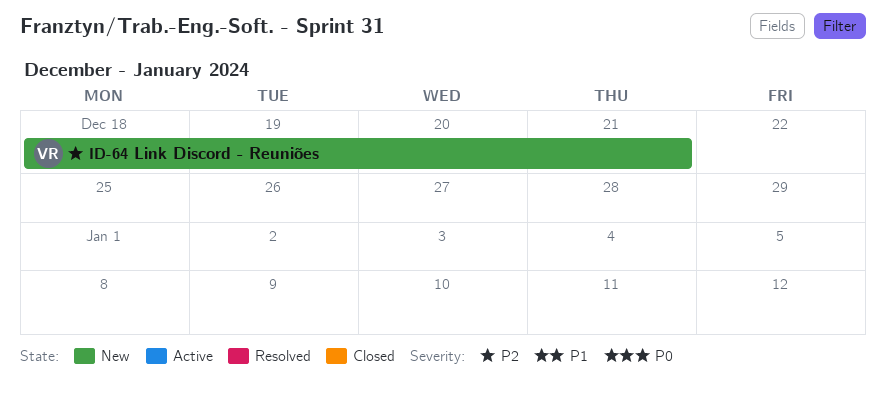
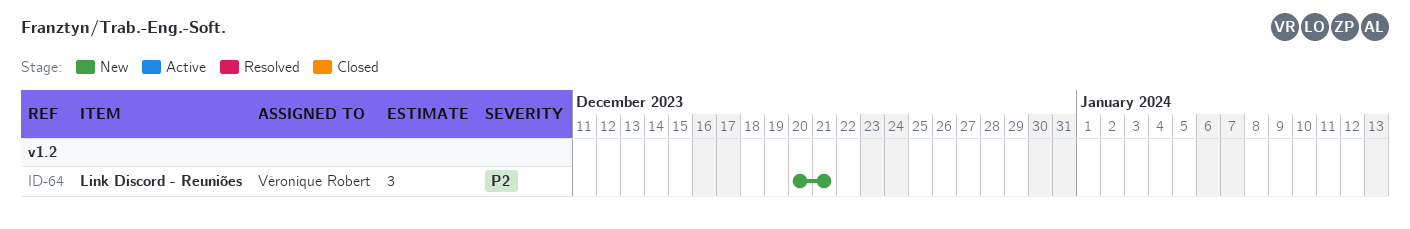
ID-64, start: Dec 18 -> Dec 20

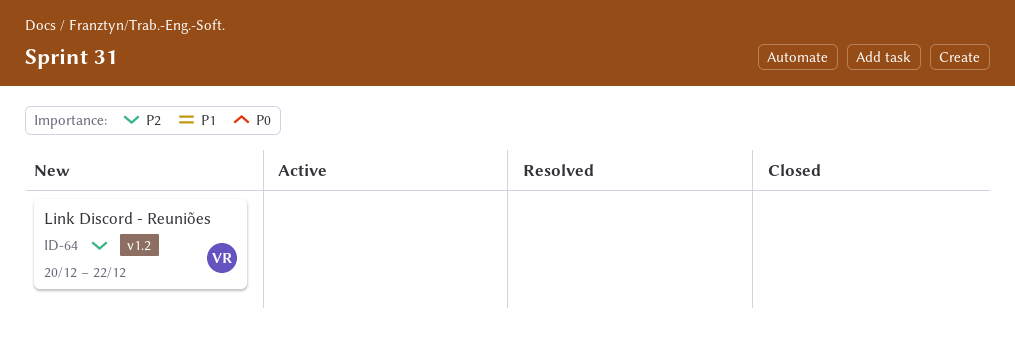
ID-64, due: Dec 21 -> Dec 22

